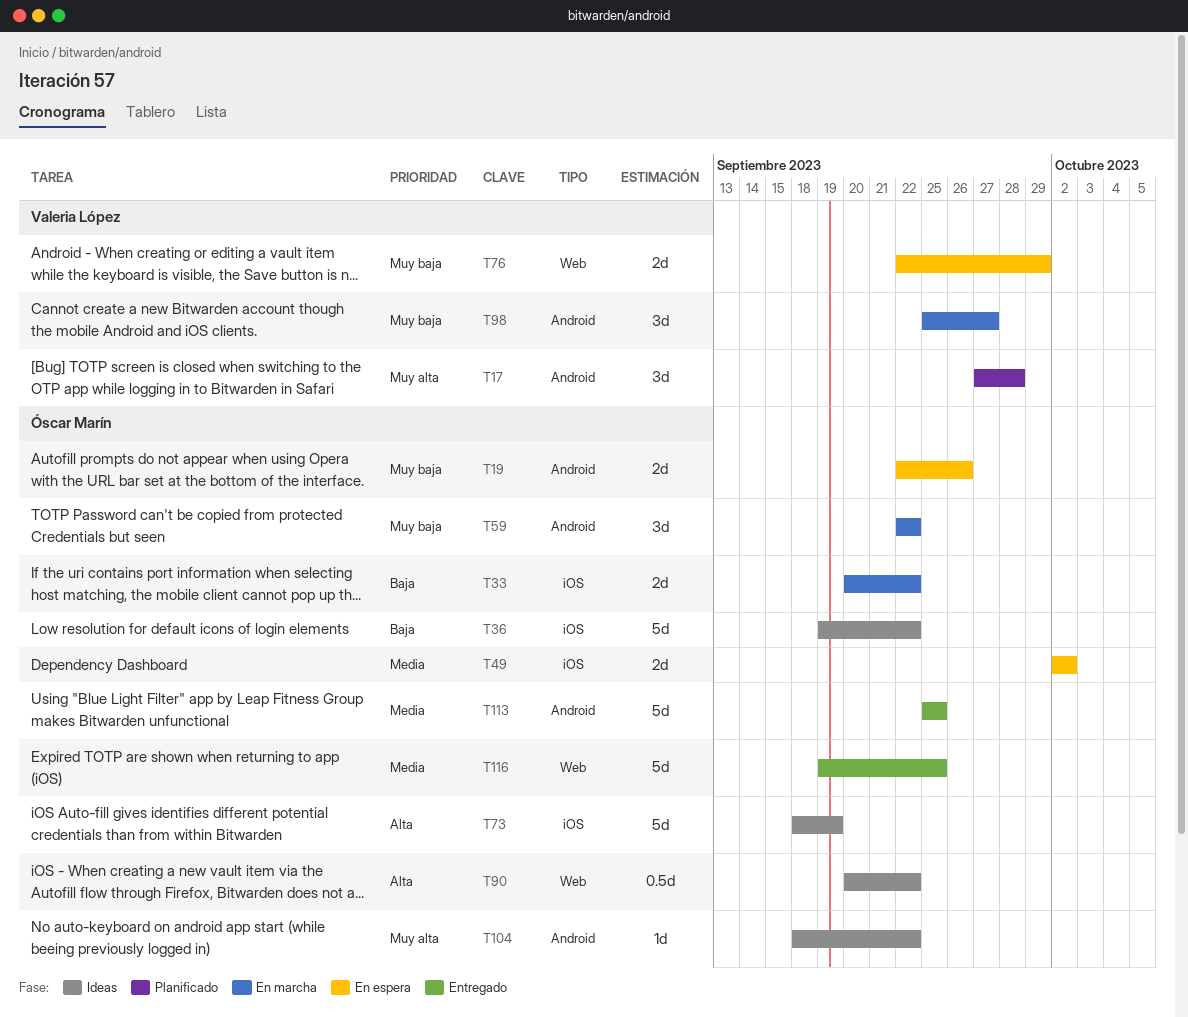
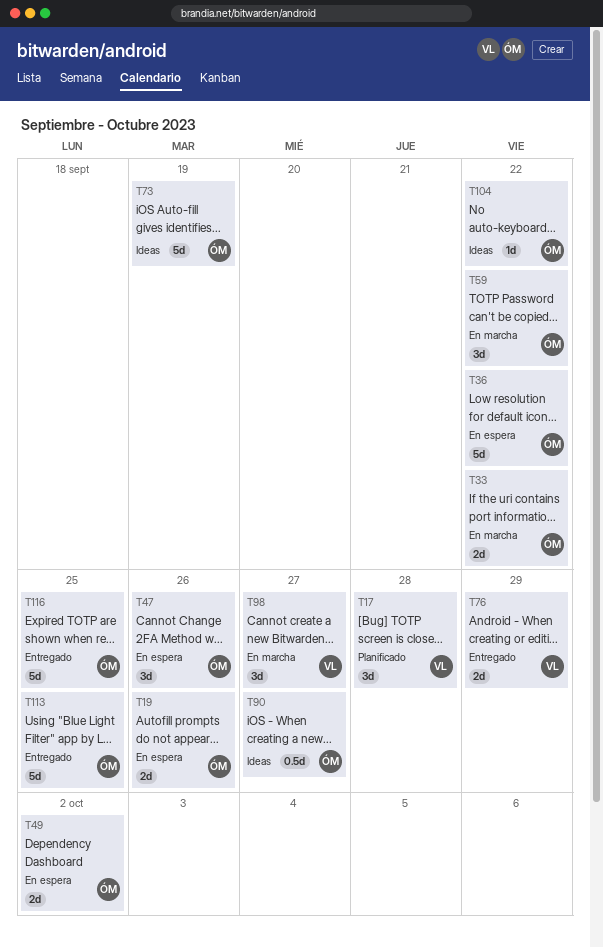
T36, status: Ideas -> En espera
T47: none -> present
T76, status: En espera -> Entregado
T90, due: Sep 22 -> Sep 27

